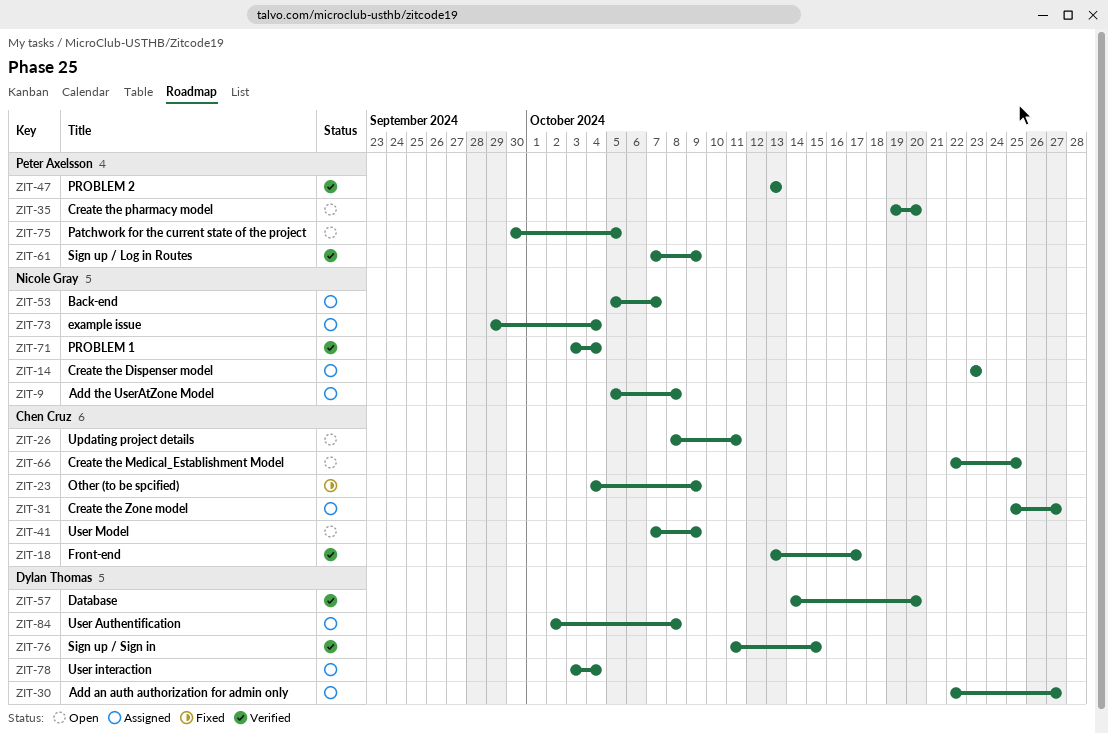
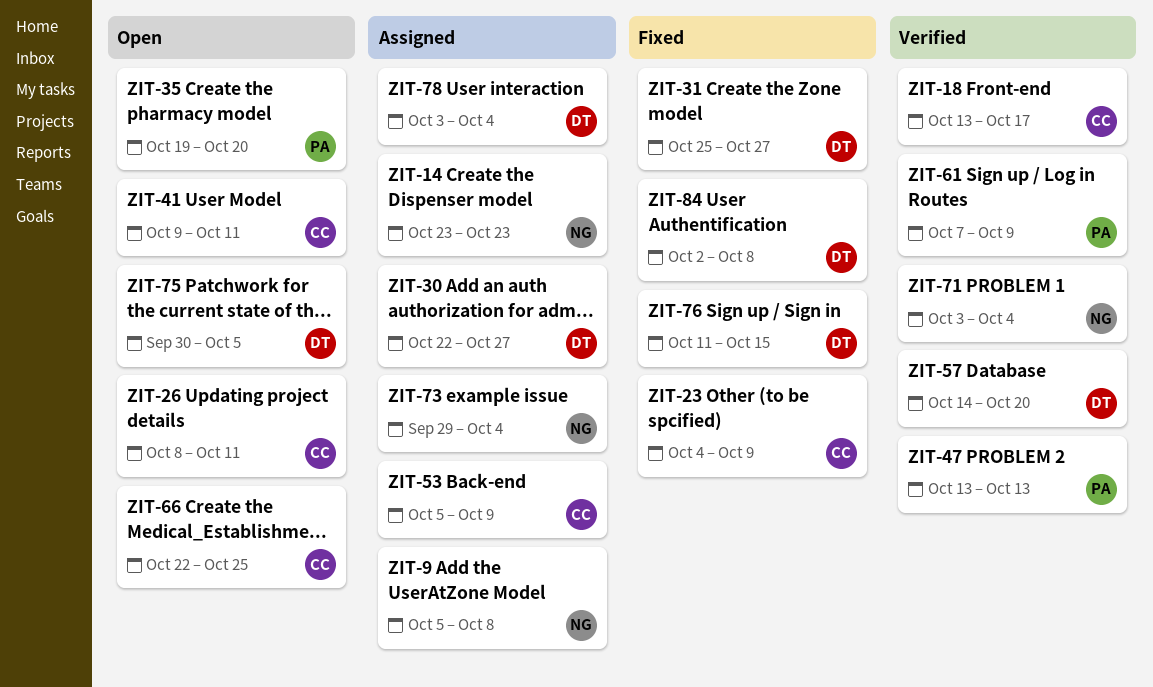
ZIT-31, status: Assigned -> Fixed
ZIT-31, owner: Chen Cruz -> Dylan Thomas
ZIT-41, start: Oct 7 -> Oct 9
ZIT-41, due: Oct 9 -> Oct 11
ZIT-53, owner: Nicole Gray -> Chen Cruz
ZIT-53, due: Oct 7 -> Oct 9
ZIT-75, owner: Peter Axelsson -> Dylan Thomas
ZIT-76, status: Verified -> Fixed
ZIT-84, status: Assigned -> Fixed

